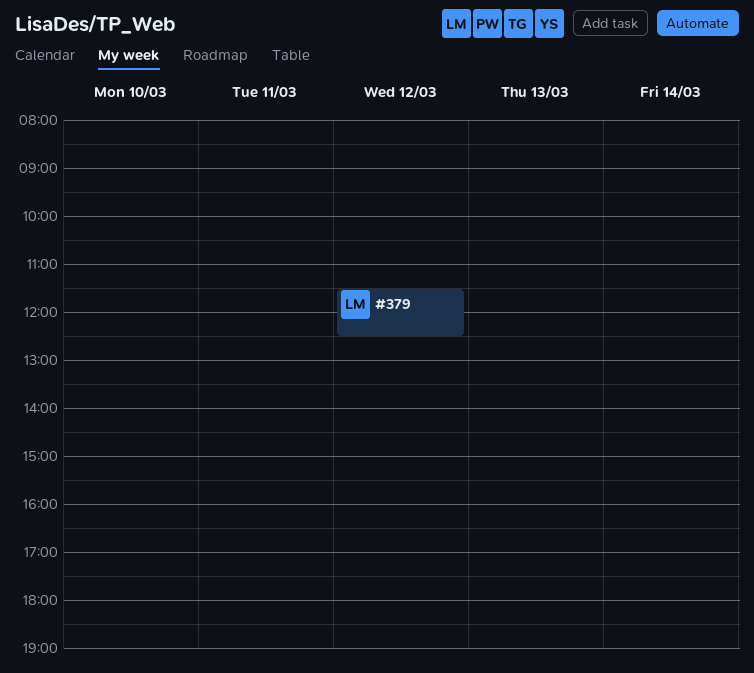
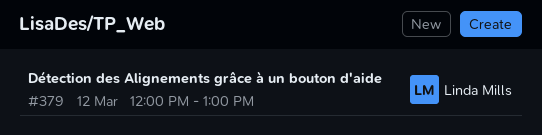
#379, begins: 11:30 -> 12:00
#379, ends: 12:30 -> 13:00

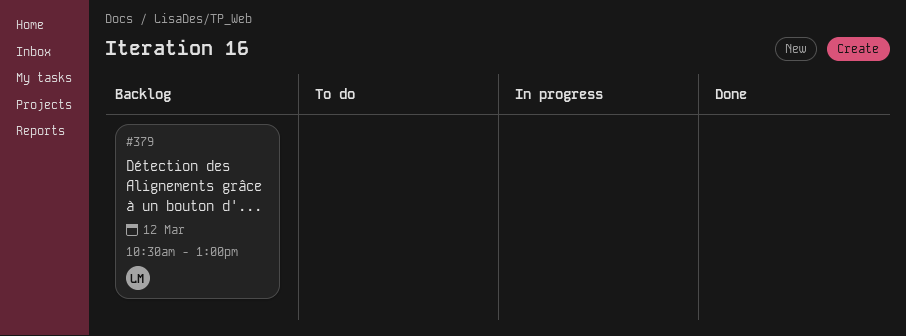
#379, begins: 12:00 -> 10:30

